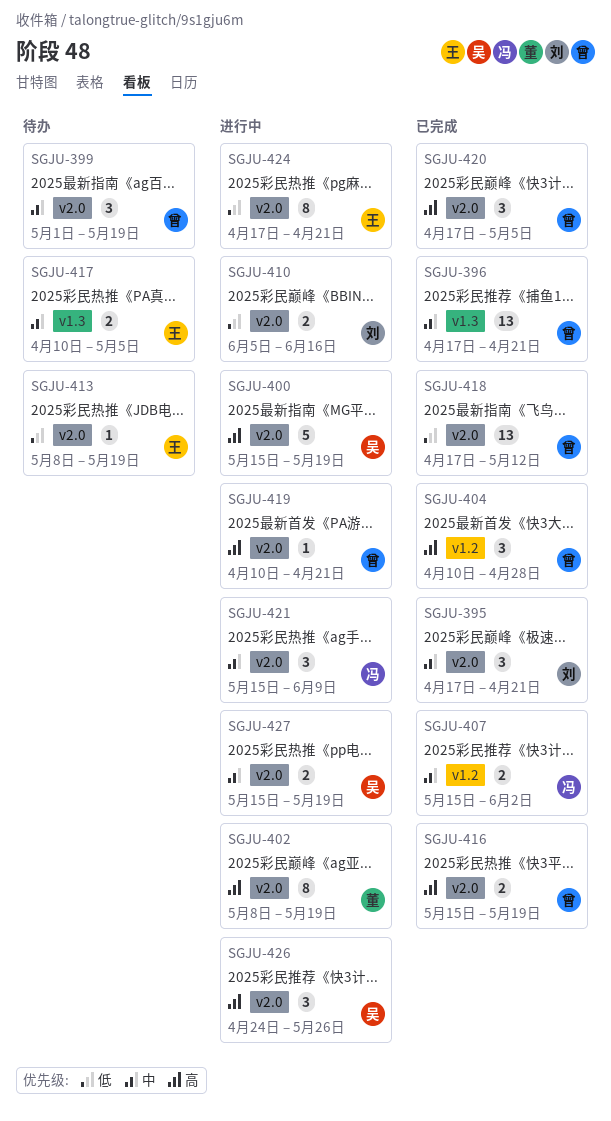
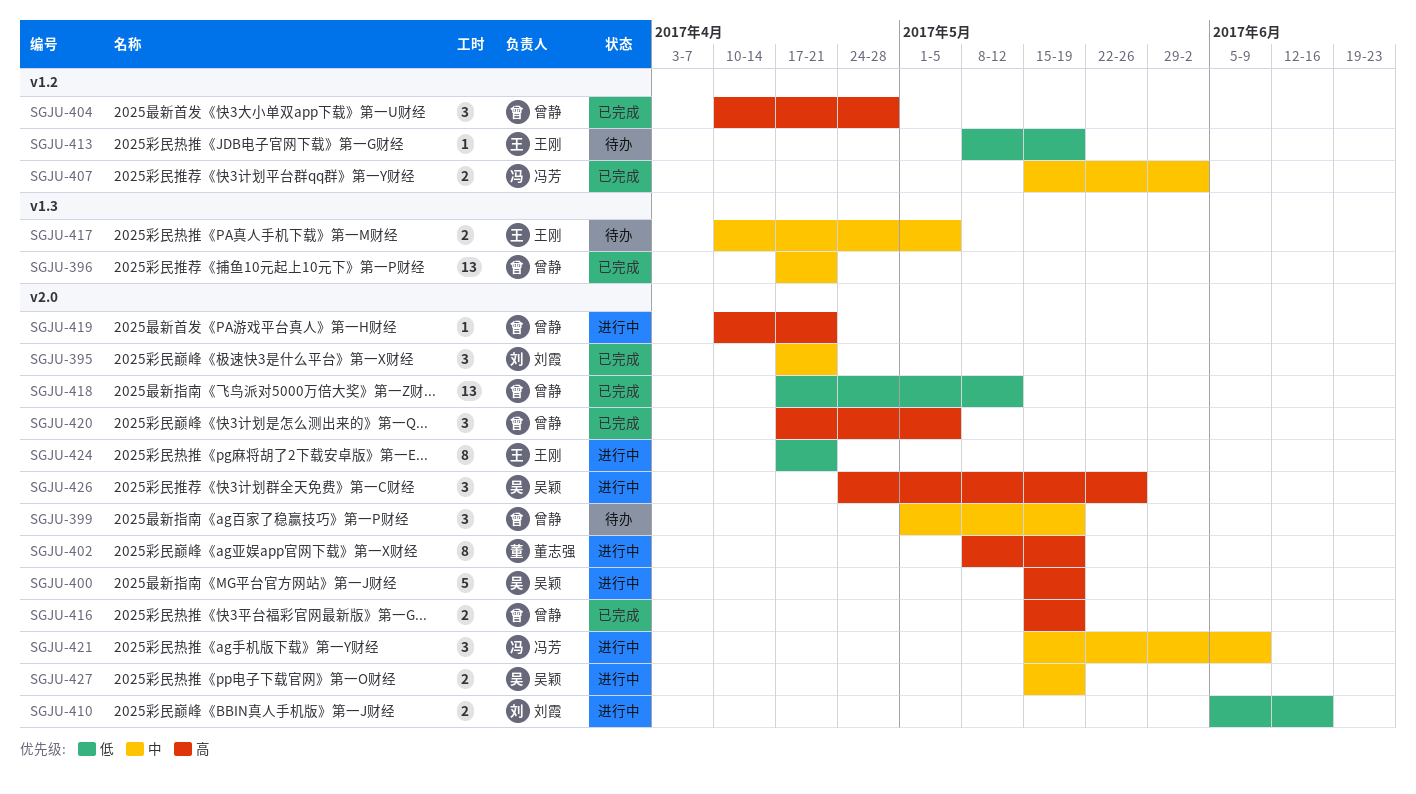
SGJU-413, label: v2.0 -> v1.2

